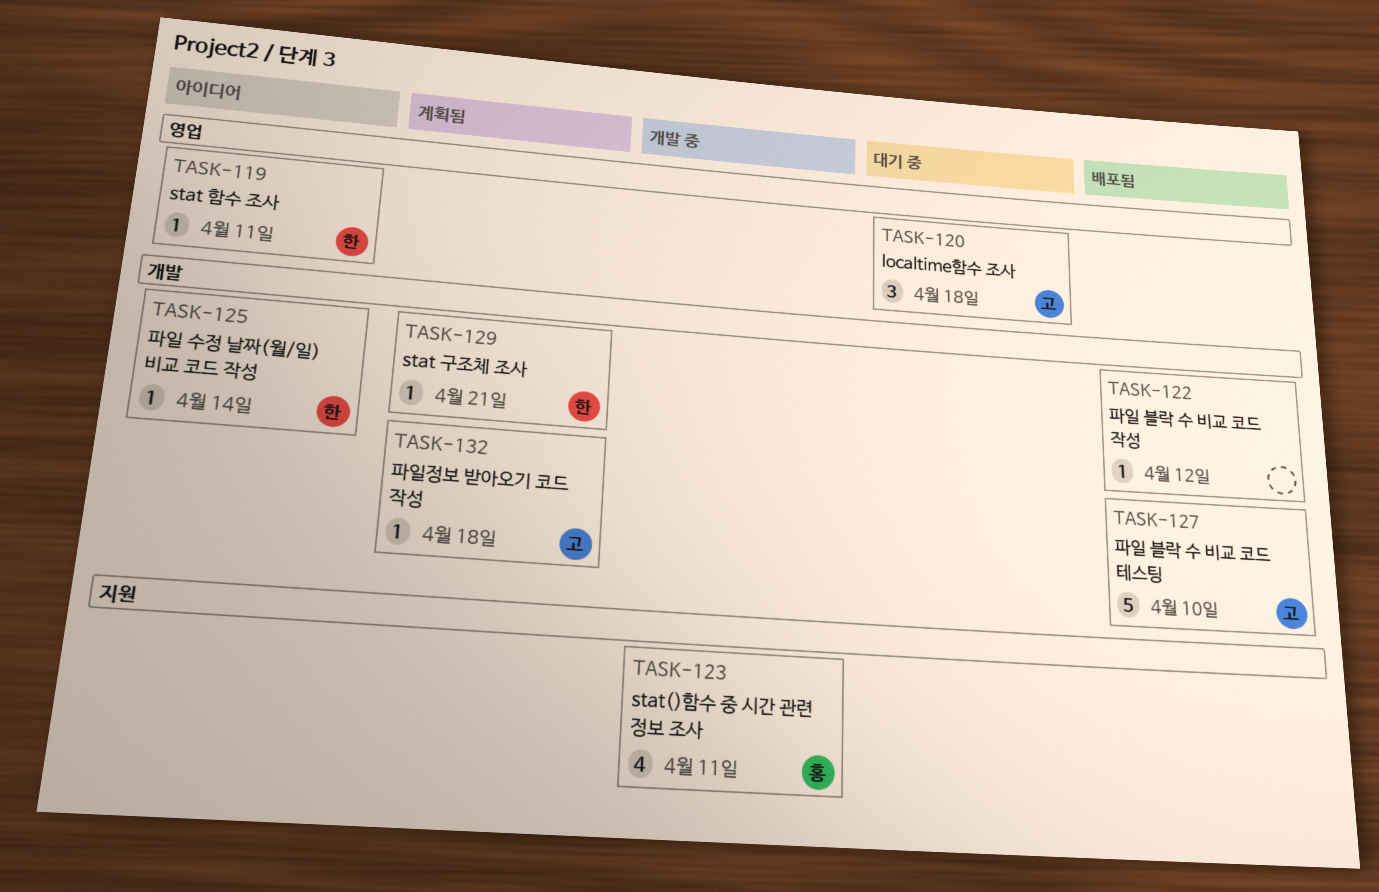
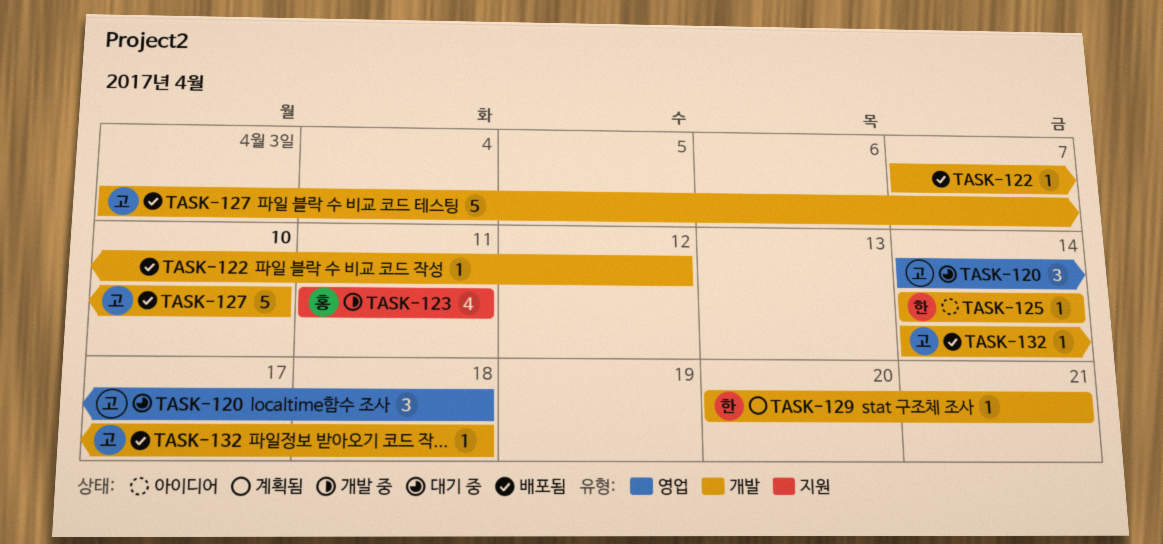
TASK-119: present -> none
TASK-132, status: 계획됨 -> 배포됨

